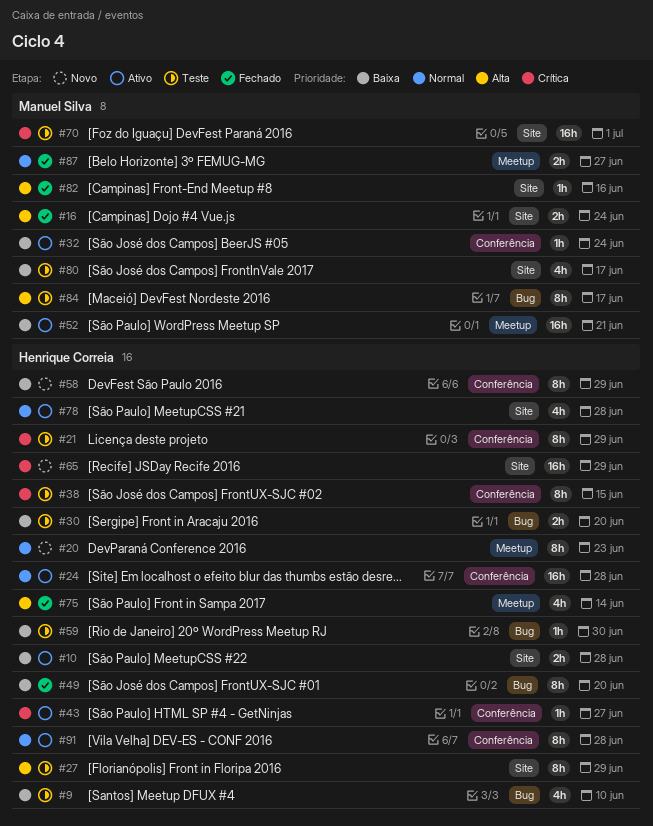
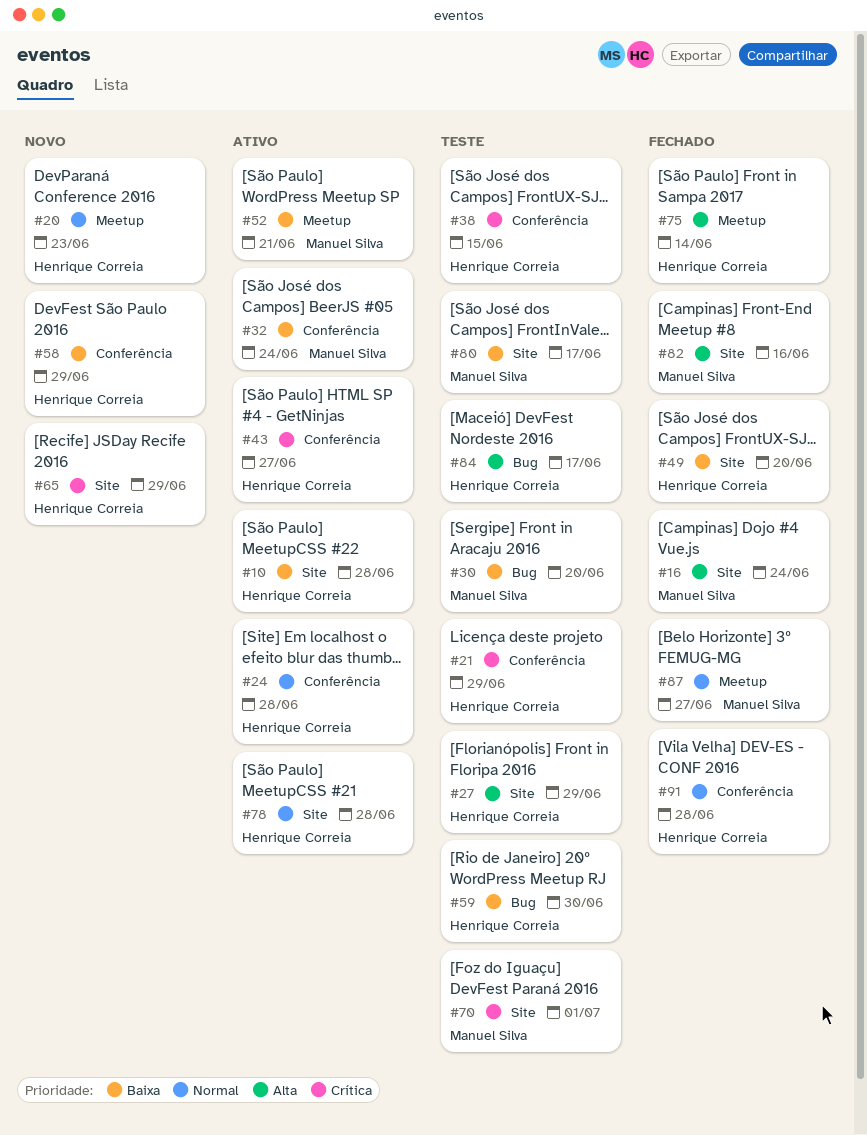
#9: present -> none
#30, owner: Henrique Correia -> Manuel Silva
#49, label: Bug -> Site
#84, owner: Manuel Silva -> Henrique Correia
#91, status: Ativo -> Fechado

